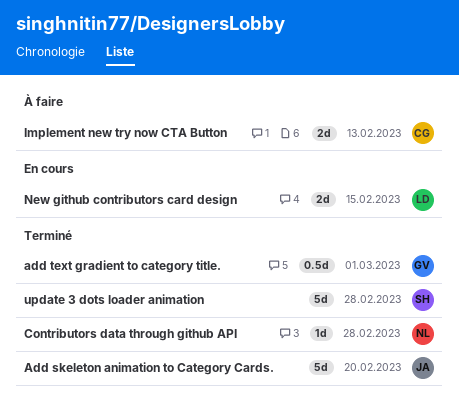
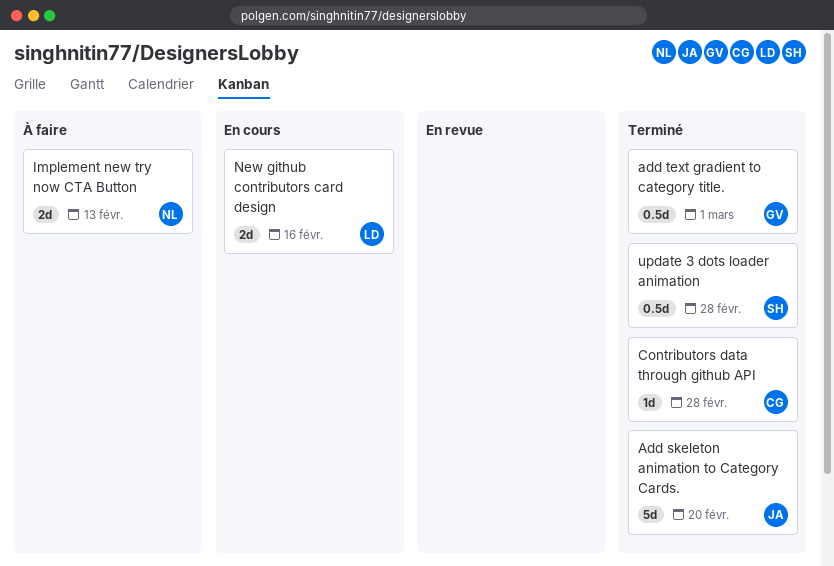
Contributors data through github API, owner: NL -> CG
Implement new try now CTA Button, owner: CG -> NL
New github contributors card design, due: Feb 15 -> Feb 16
update 3 dots loader animation, estimate: 5d -> 0.5d

